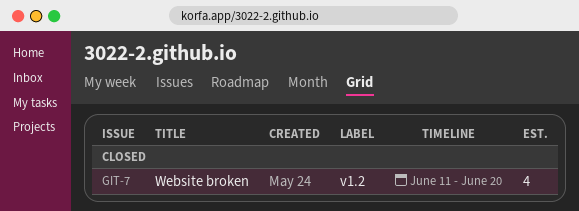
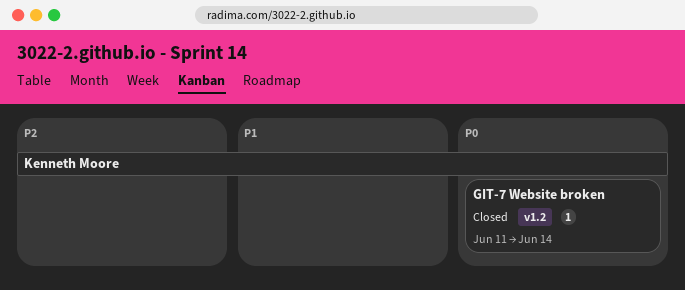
GIT-7, estimate: 4 -> 1
GIT-7, due: Jun 20 -> Jun 14

